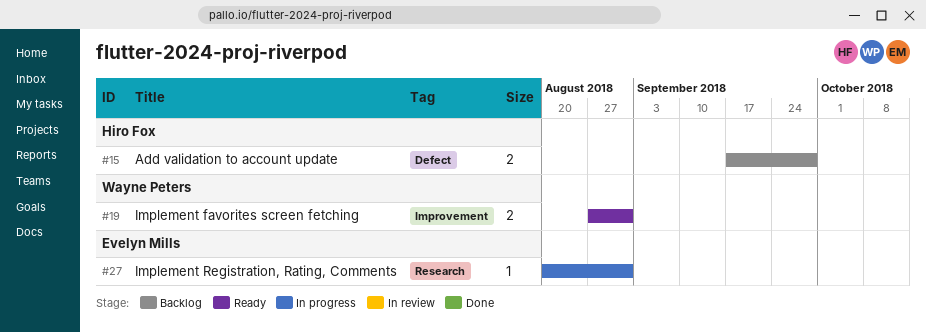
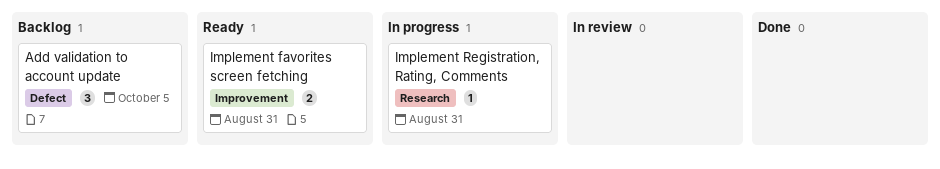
Add validation to account update, estimate: 2 -> 3
Add validation to account update, due: Sep 28 -> Oct 5

